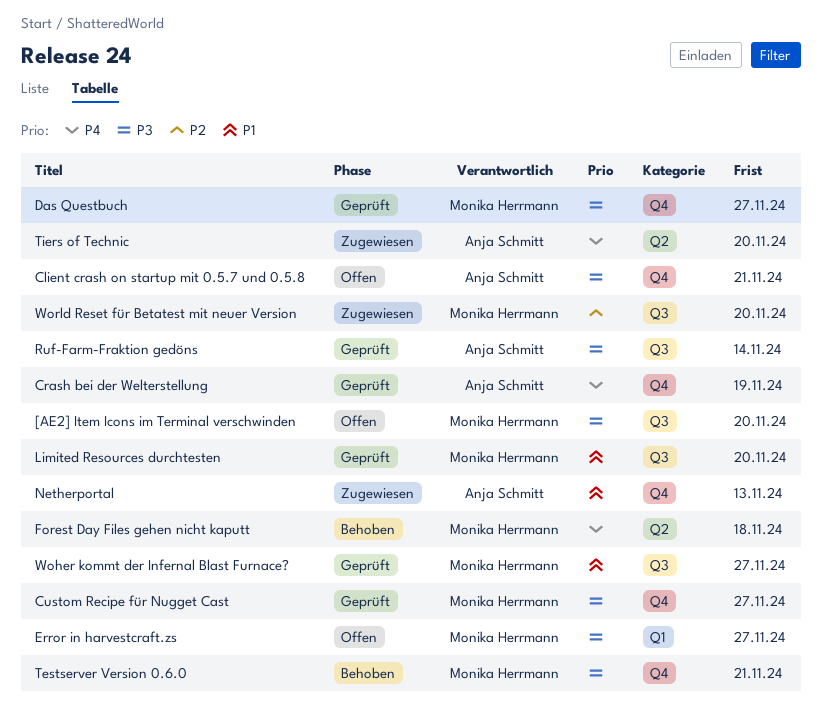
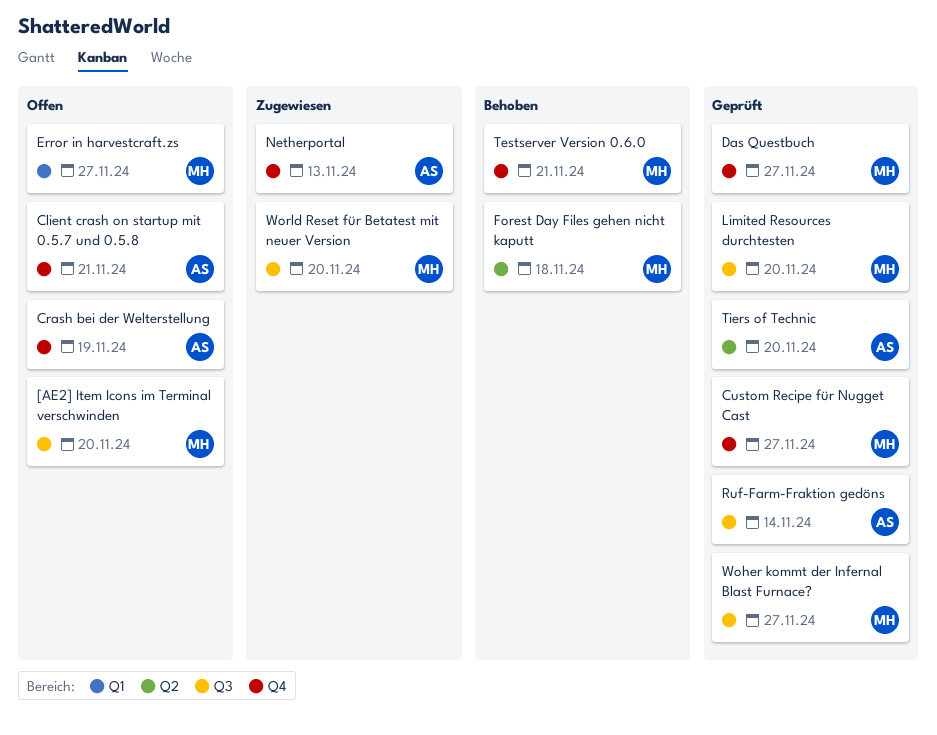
Crash bei der Welterstellung, status: Geprüft -> Offen
Tiers of Technic, status: Zugewiesen -> Geprüft

